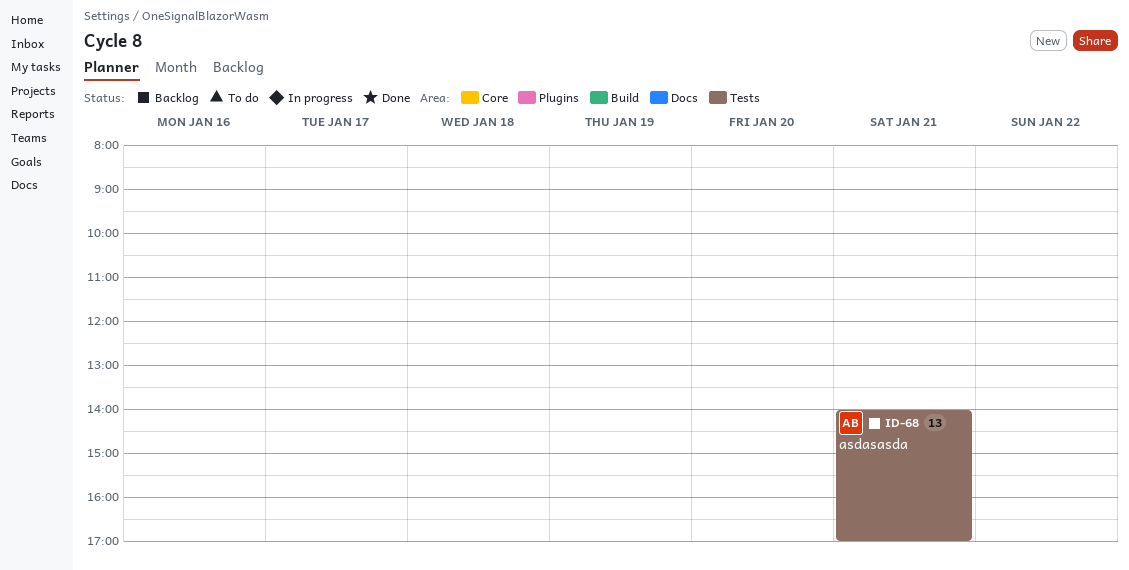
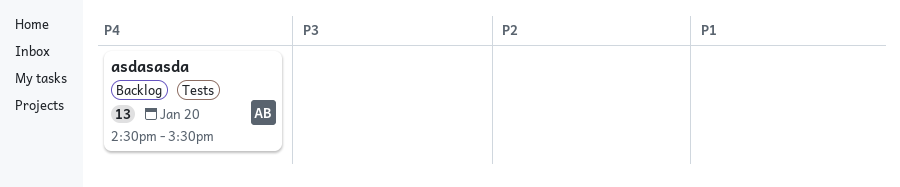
asdasasda, day: Jan 21 -> Jan 20
asdasasda, begins: 14:00 -> 14:30
asdasasda, ends: 17:00 -> 15:30

